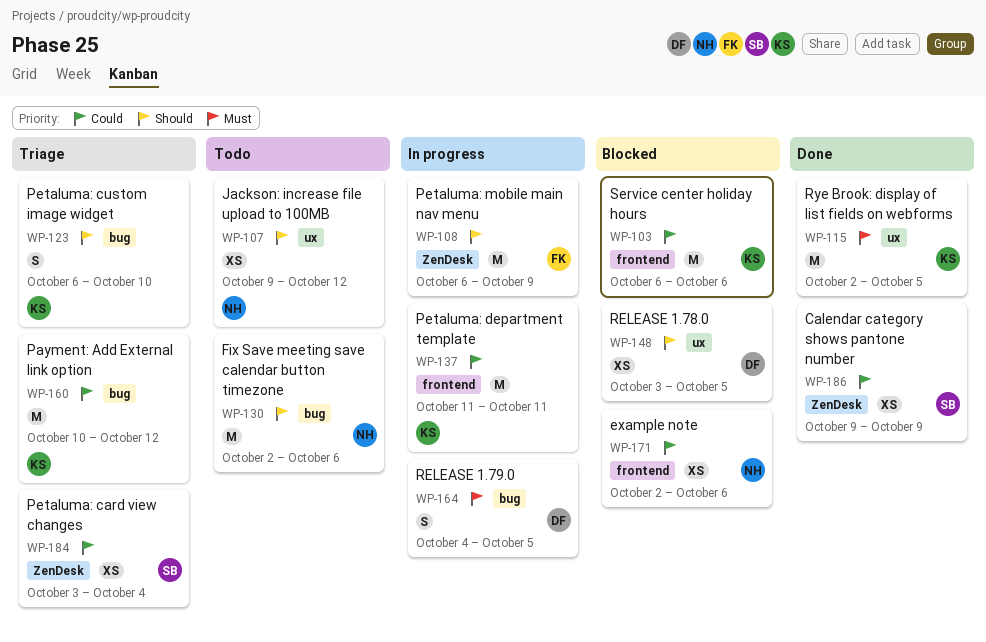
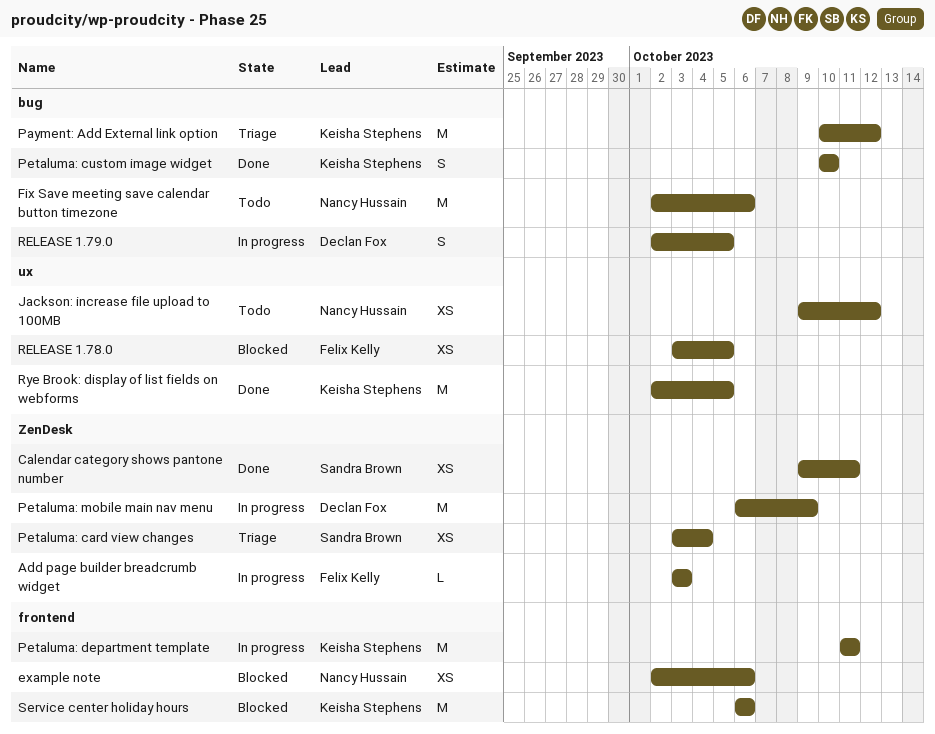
Add page builder breadcrumb widget: none -> present
Calendar category shows pantone number, due: Oct 9 -> Oct 11
Petaluma: custom image widget, status: Triage -> Done
Petaluma: custom image widget, start: Oct 6 -> Oct 10
Petaluma: mobile main nav menu, owner: Felix Kelly -> Declan Fox
RELEASE 1.78.0, owner: Declan Fox -> Felix Kelly
RELEASE 1.79.0, start: Oct 4 -> Oct 2

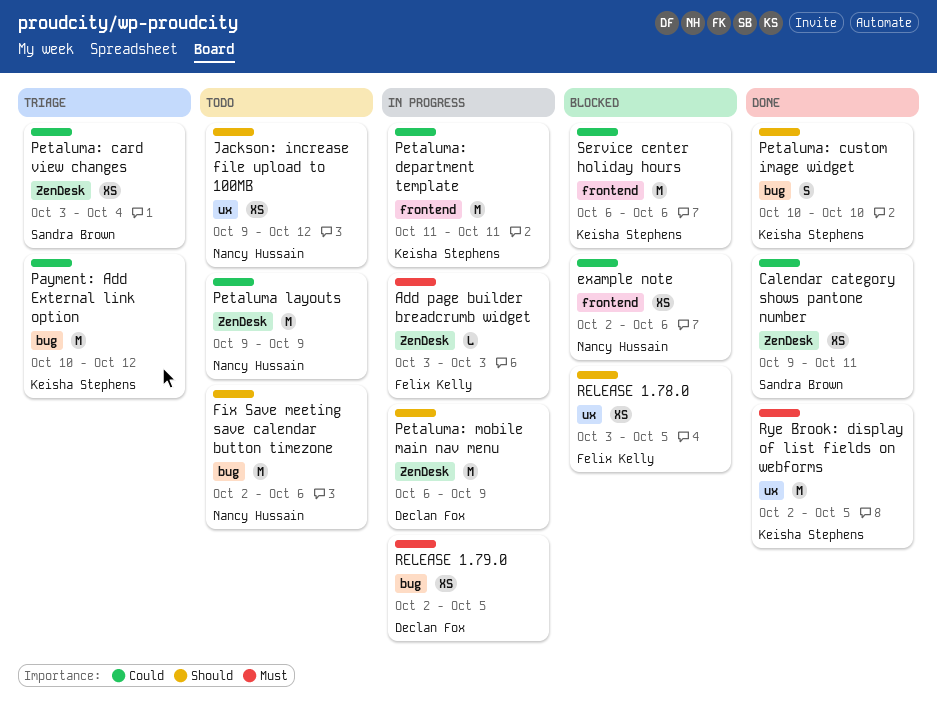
Petaluma layouts: none -> present
RELEASE 1.79.0, estimate: S -> XS

